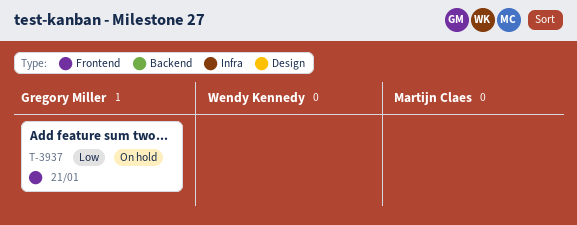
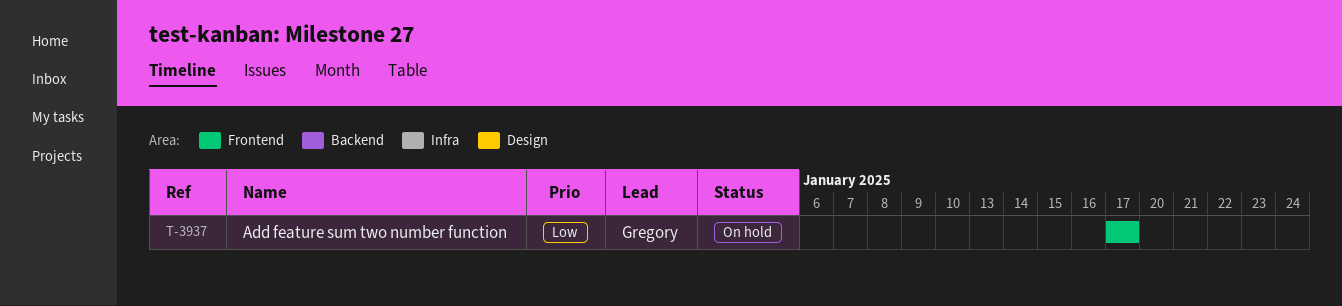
T-3937, due: Jan 21 -> Jan 17

